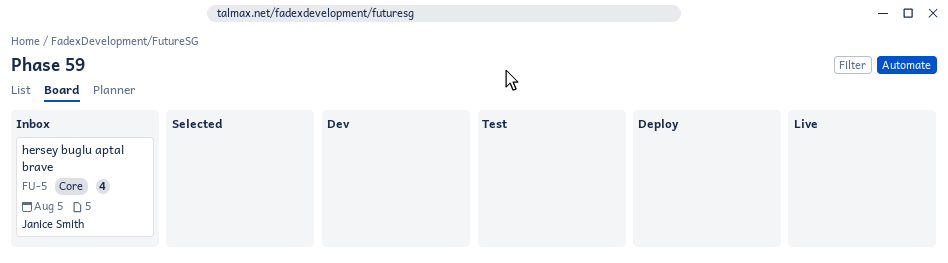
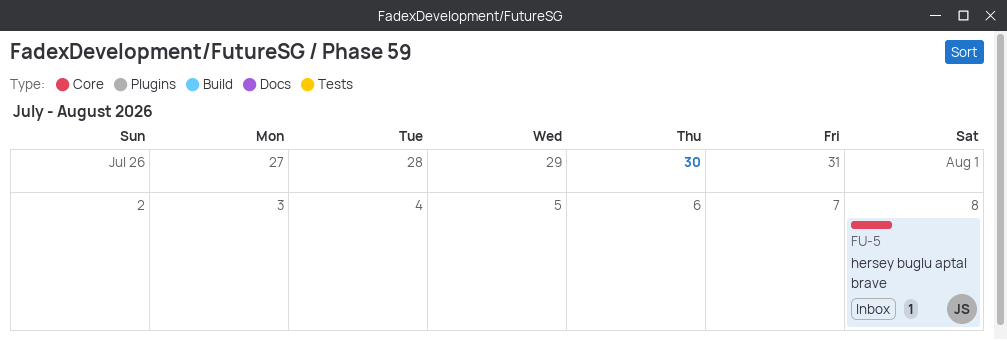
FU-5, estimate: 4 -> 1
FU-5, due: Aug 5 -> Aug 8

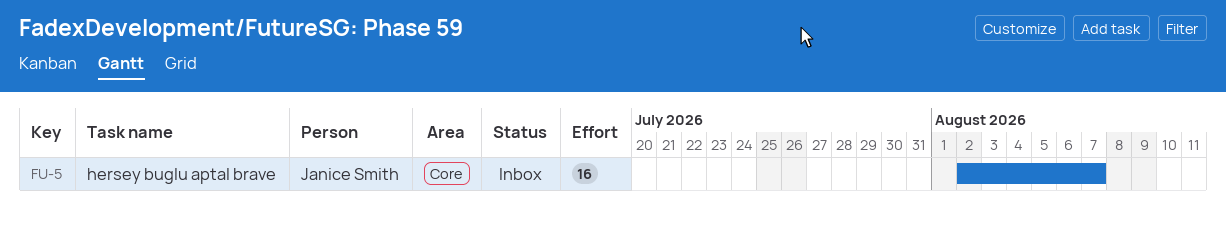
FU-5, estimate: 1 -> 16
FU-5, due: Aug 8 -> Aug 7

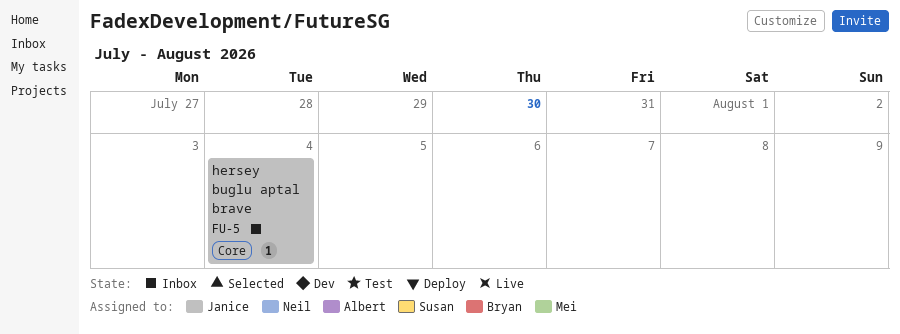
FU-5, estimate: 16 -> 1
FU-5, due: Aug 7 -> Aug 4

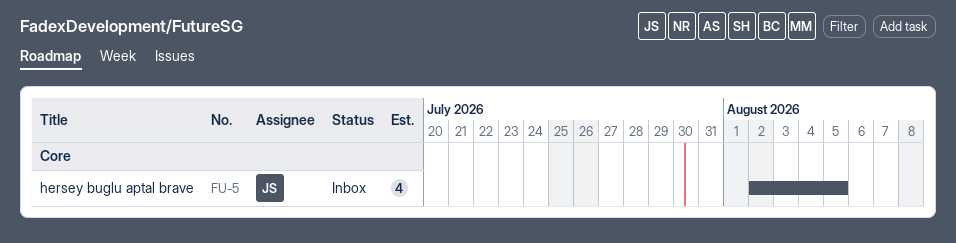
FU-5, estimate: 1 -> 4
FU-5, due: Aug 4 -> Aug 5

